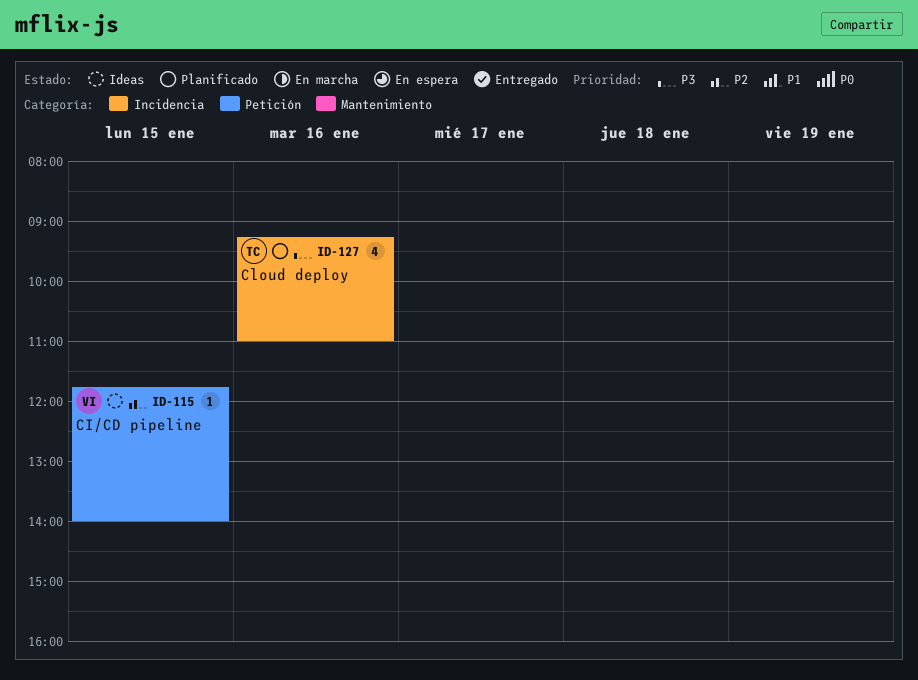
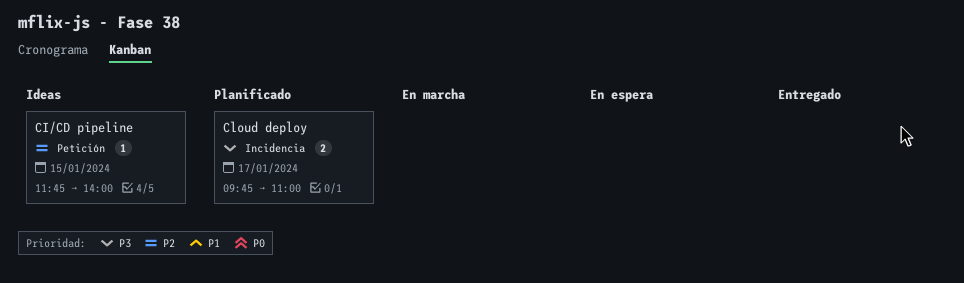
Cloud deploy, estimate: 4 -> 2
Cloud deploy, day: Jan 16 -> Jan 17
Cloud deploy, begins: 09:15 -> 09:45

